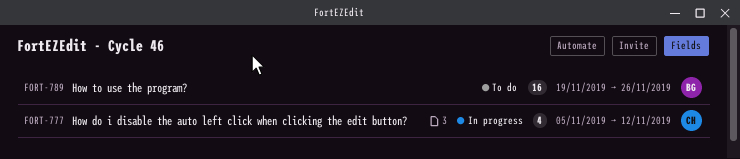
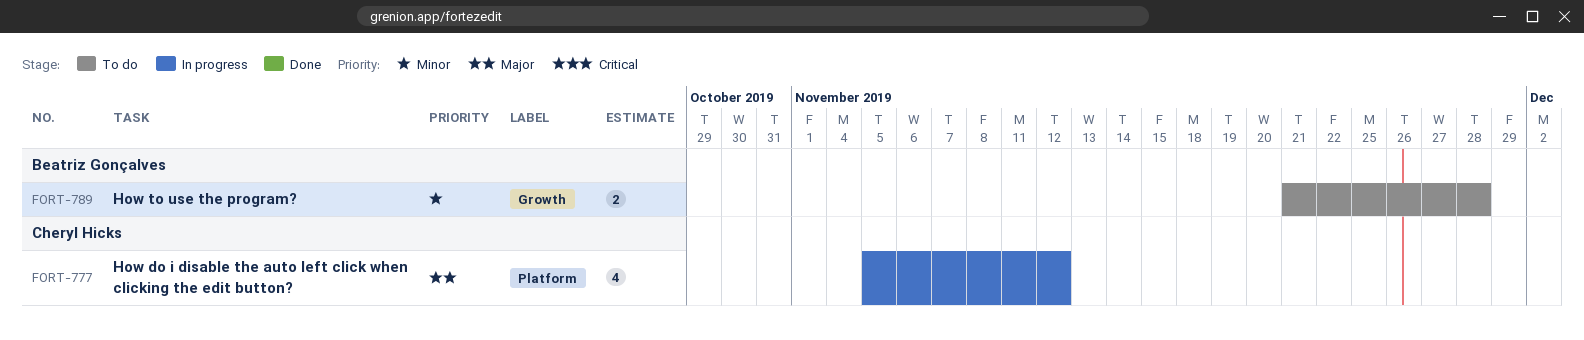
FORT-789, estimate: 16 -> 2
FORT-789, start: Nov 19 -> Nov 21
FORT-789, due: Nov 26 -> Nov 28

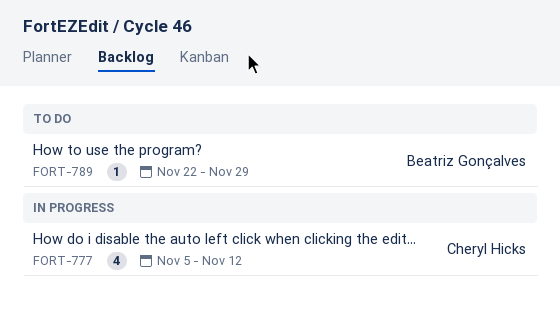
FORT-789, estimate: 2 -> 1
FORT-789, start: Nov 21 -> Nov 22
FORT-789, due: Nov 28 -> Nov 29

